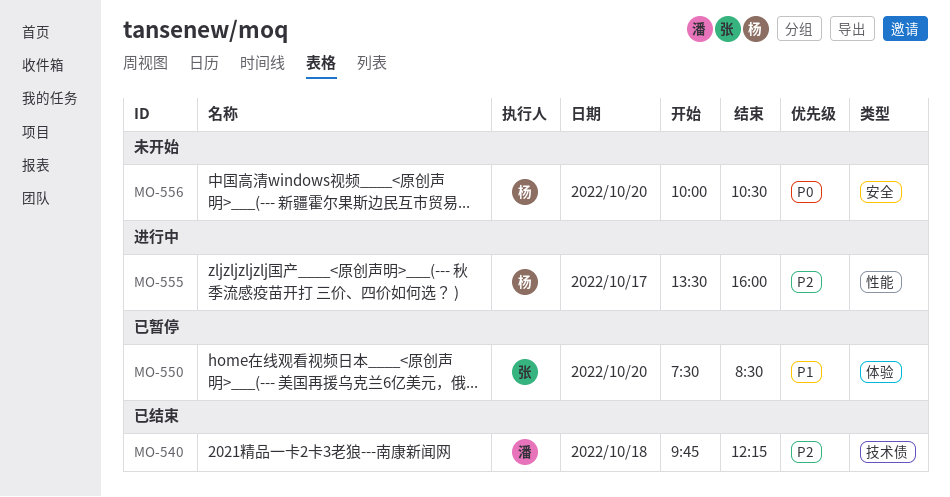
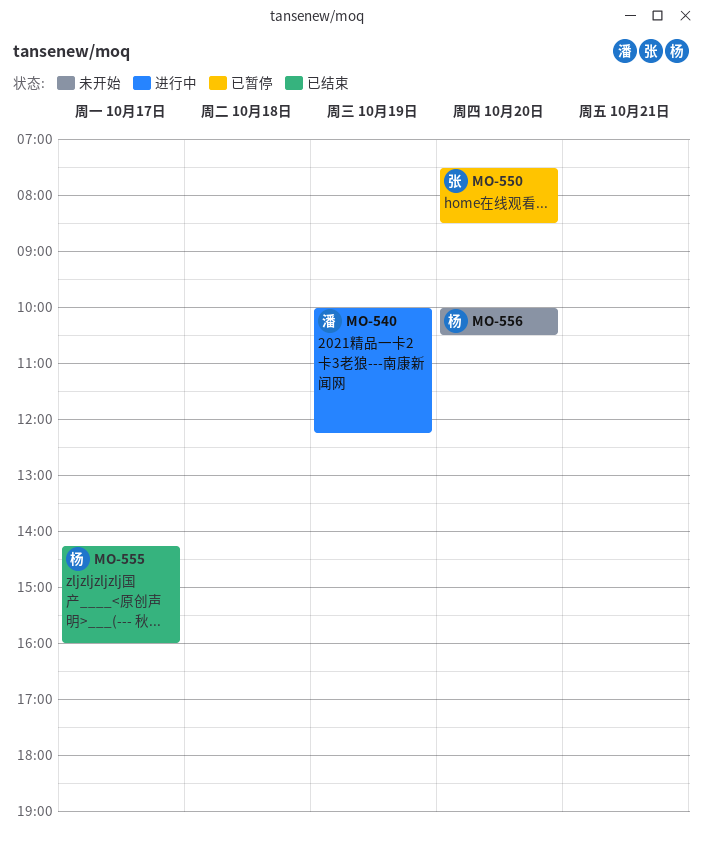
MO-540, status: 已结束 -> 进行中
MO-540, day: Oct 18 -> Oct 19
MO-540, begins: 09:45 -> 10:00
MO-555, status: 进行中 -> 已结束
MO-555, begins: 13:30 -> 14:15

